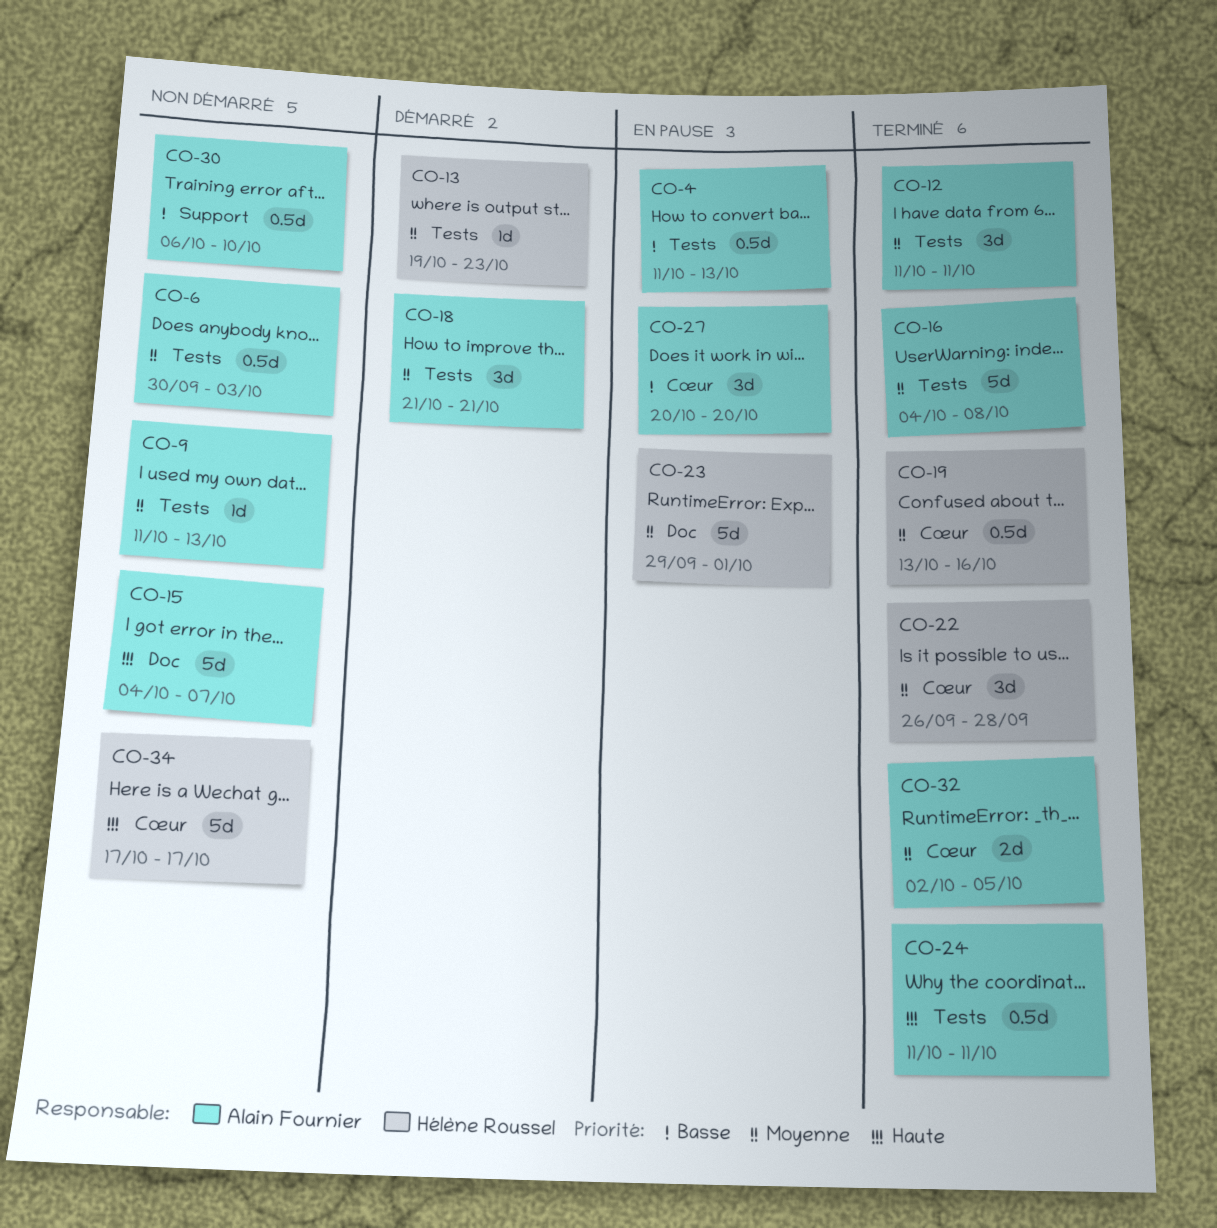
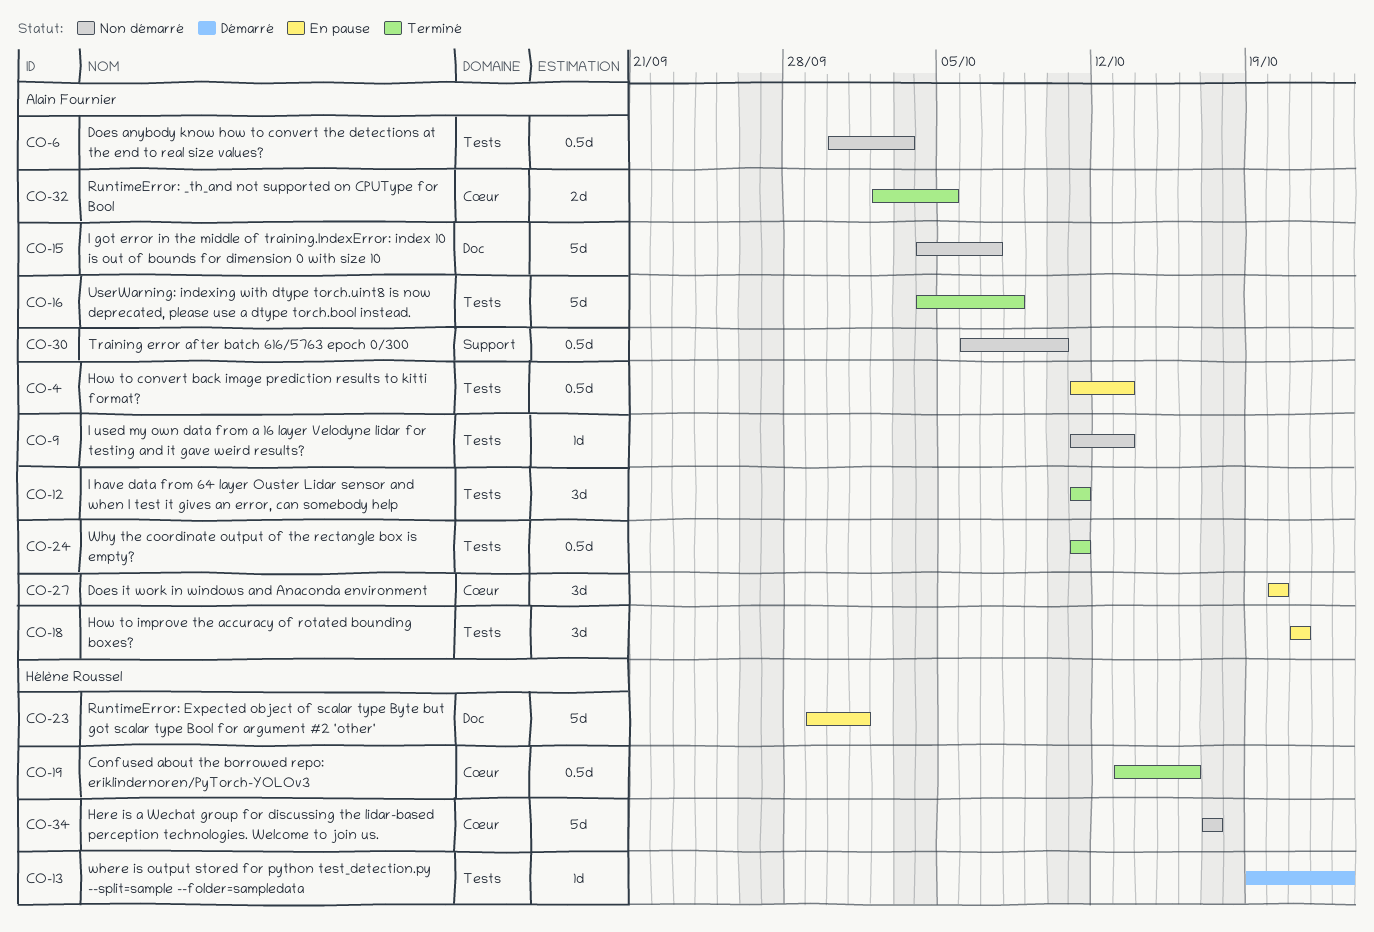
CO-18, status: Démarré -> En pause
CO-22: present -> none

